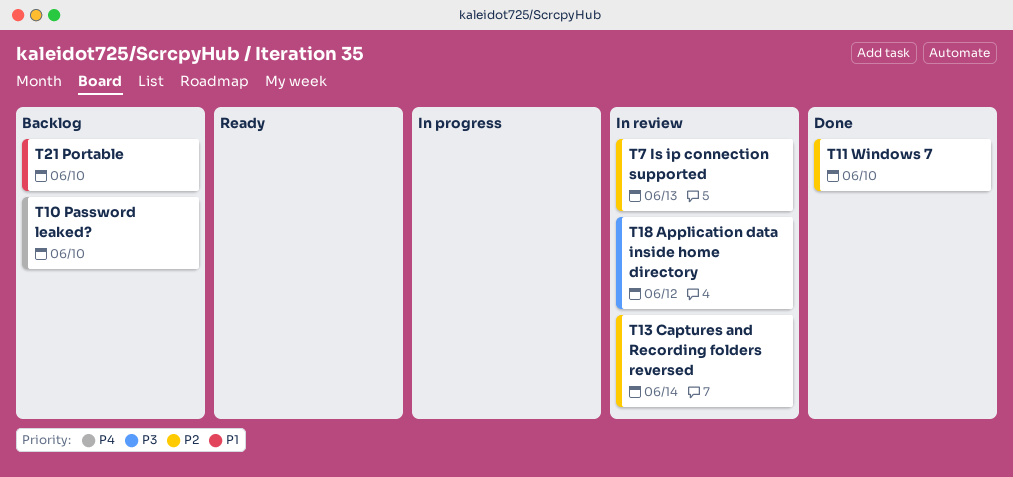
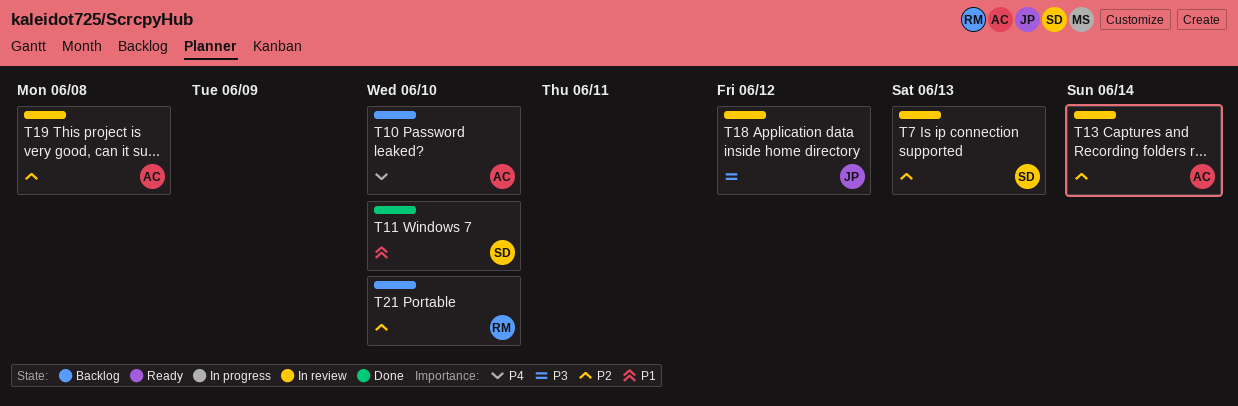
T11, priority: P2 -> P1
T19: none -> present
T21, priority: P1 -> P2

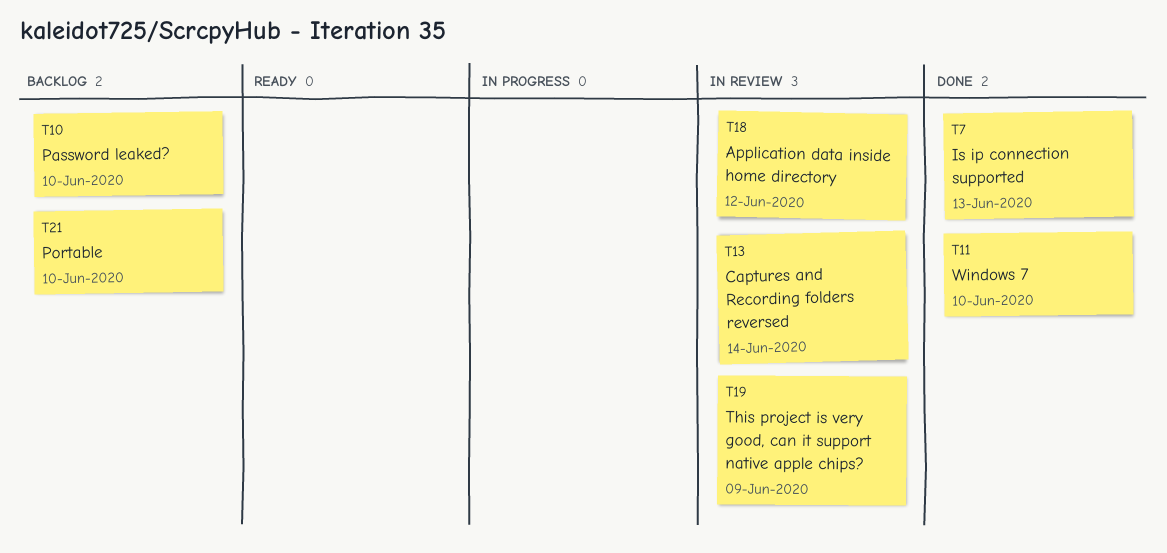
T7, status: In review -> Done
T19, due: Jun 8 -> Jun 9

